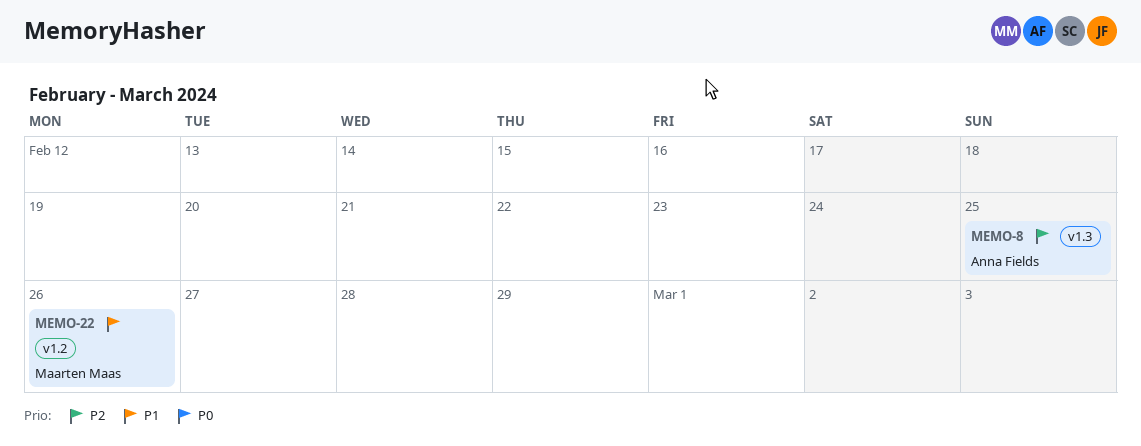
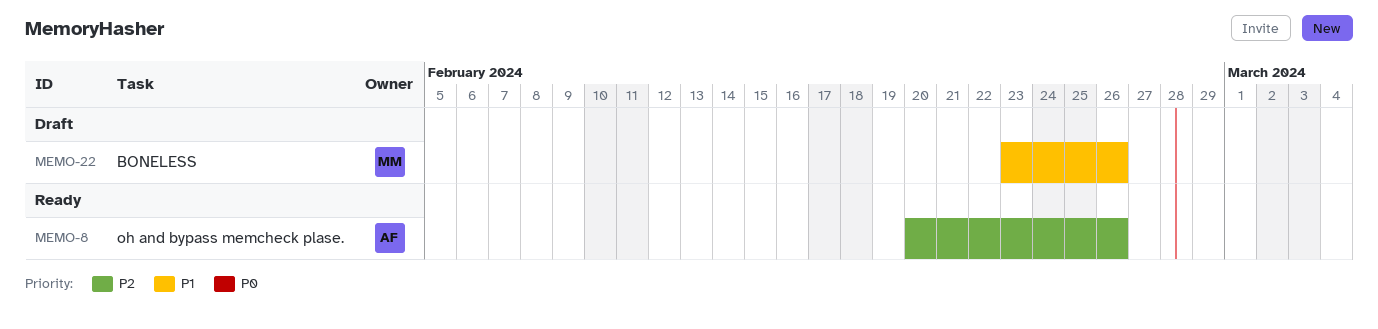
MEMO-8, due: Feb 25 -> Feb 26

